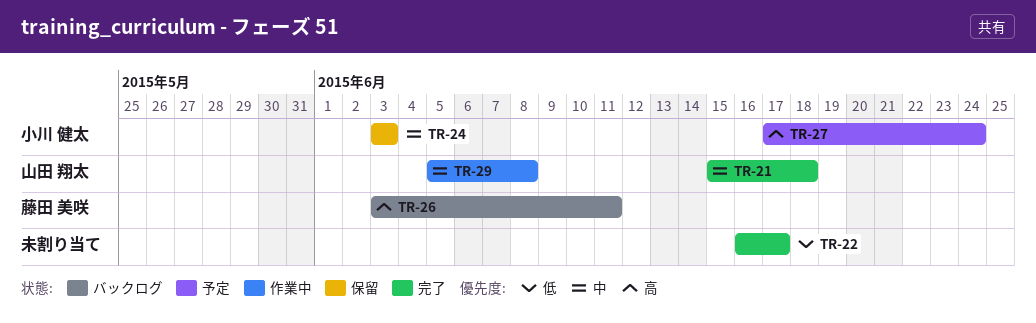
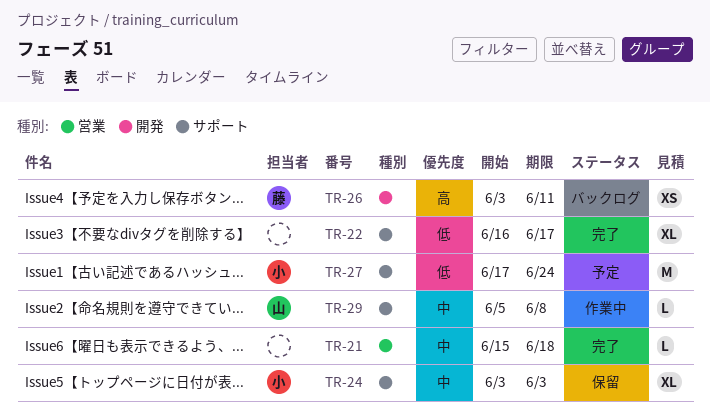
TR-21, owner: 山田 翔太 -> none
TR-27, priority: 高 -> 低

